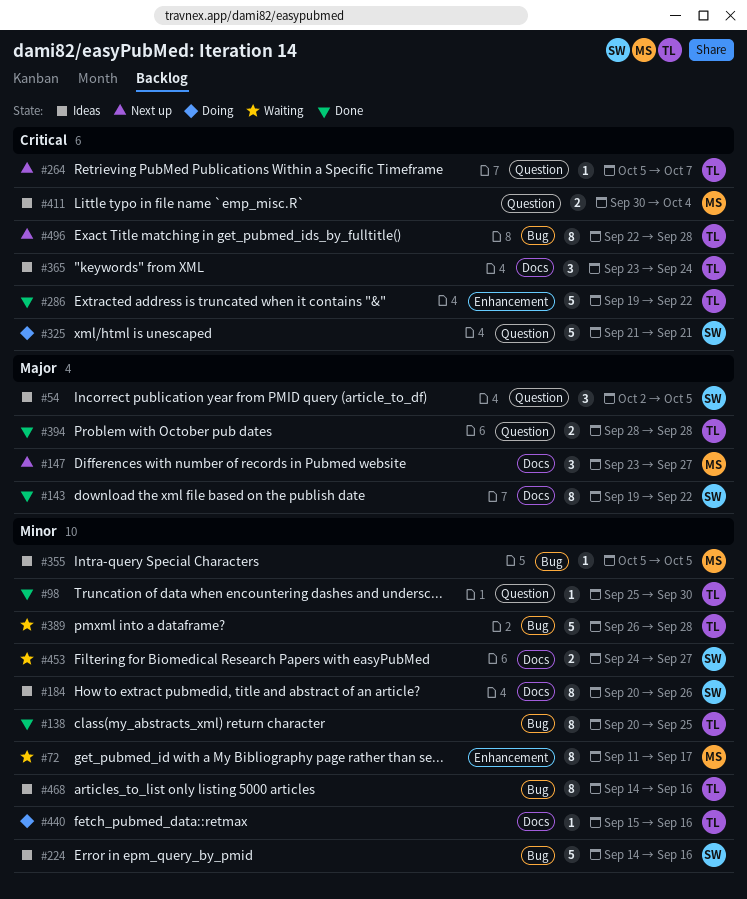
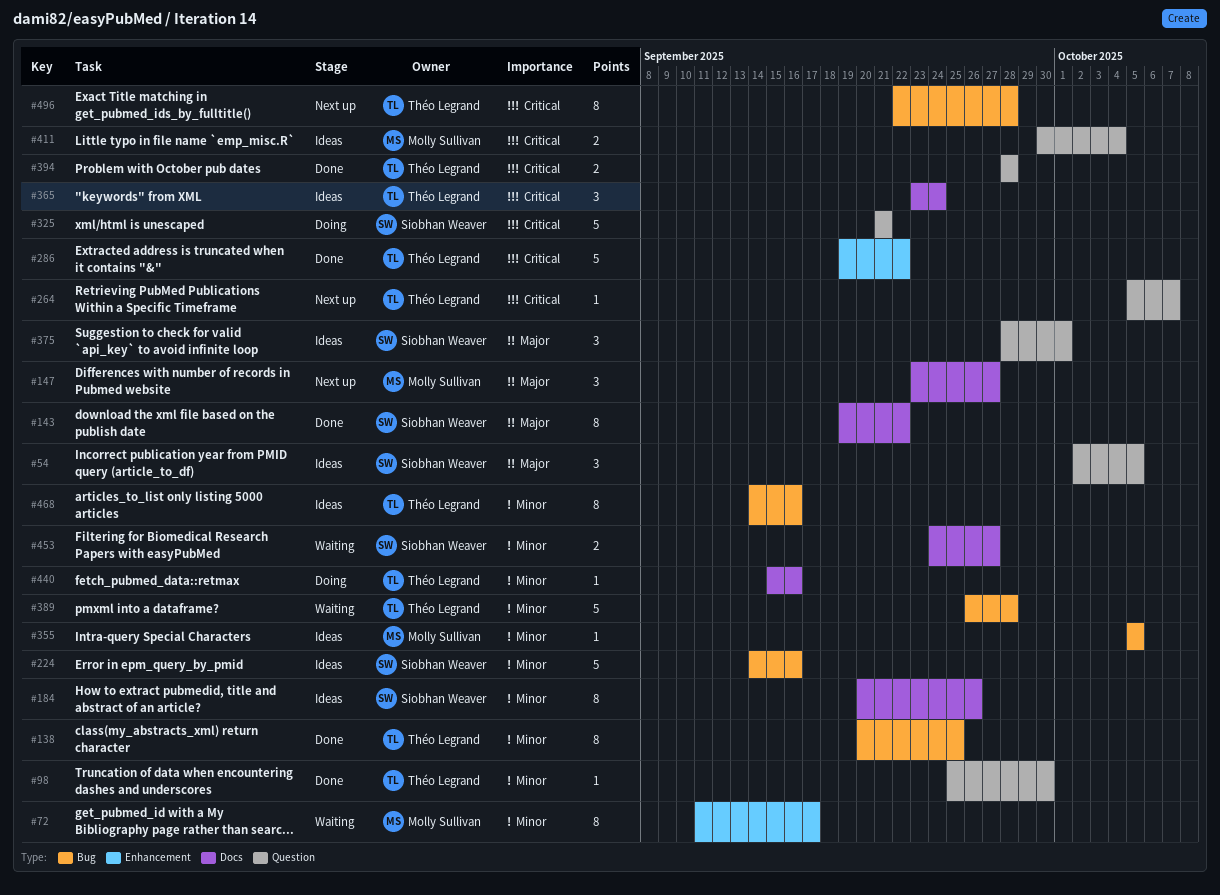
#375: none -> present
#394, priority: Major -> Critical

